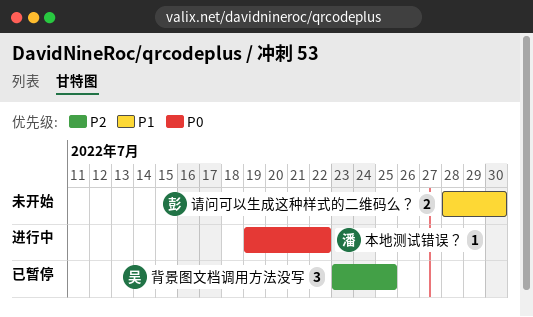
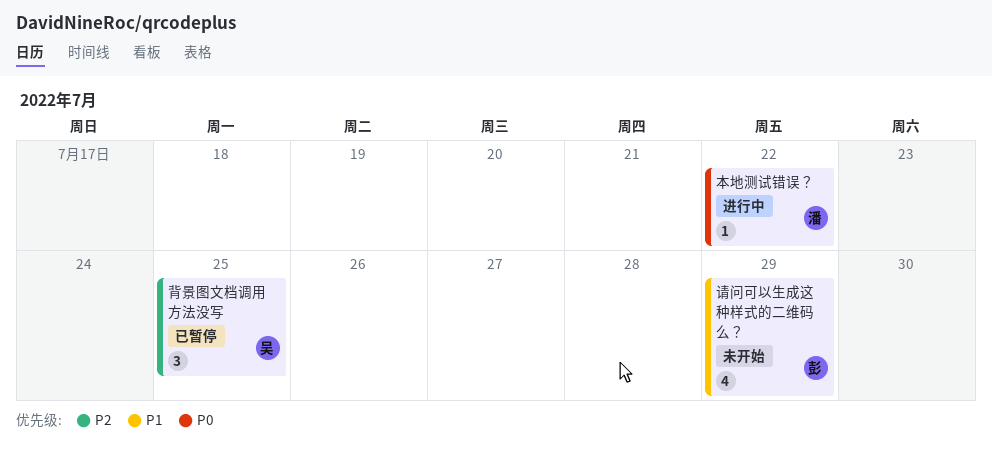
请问可以生成这种样式的二维码么？, estimate: 2 -> 4
请问可以生成这种样式的二维码么？, due: Jul 30 -> Jul 29

